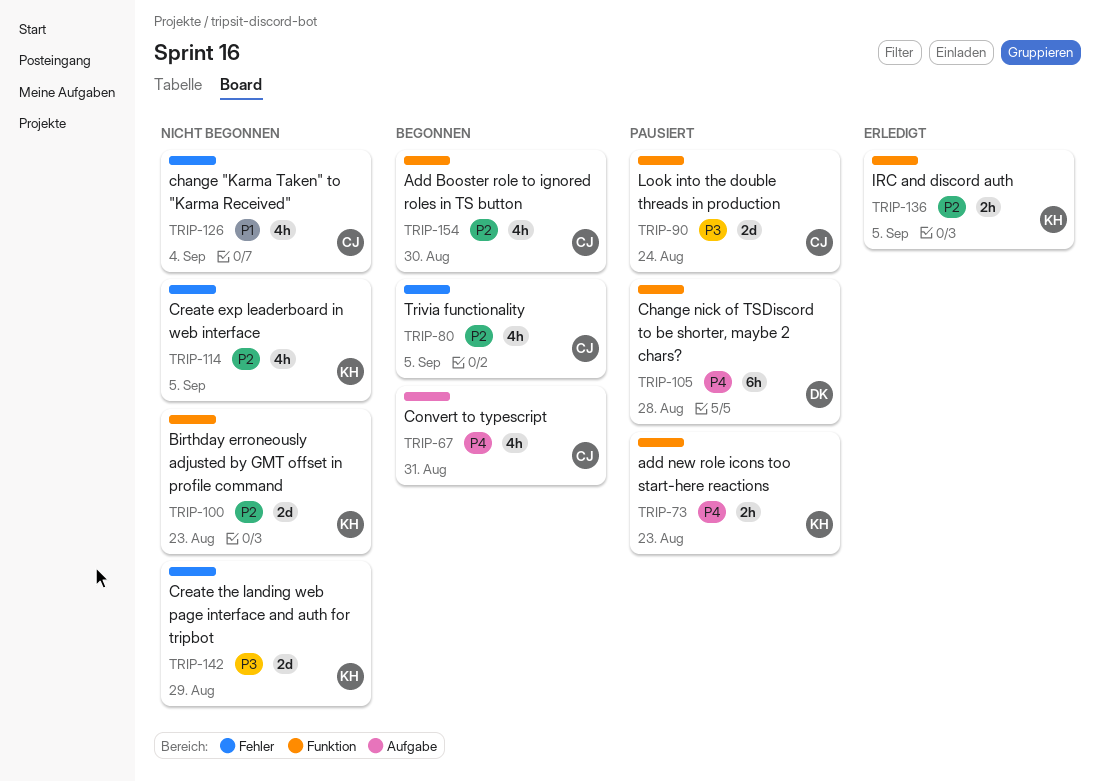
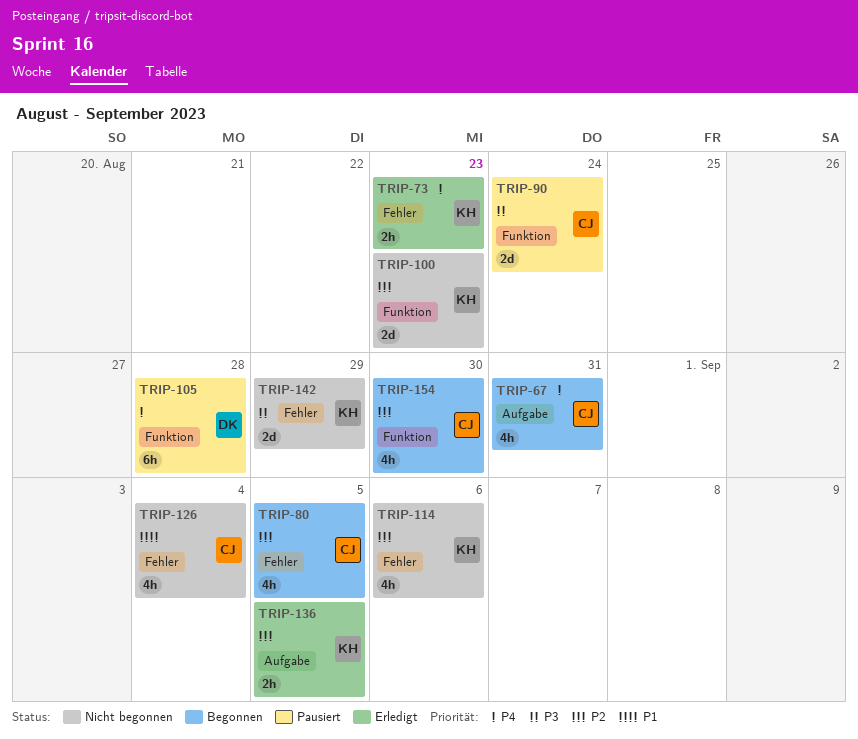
TRIP-73, status: Pausiert -> Erledigt
TRIP-73, label: Funktion -> Fehler
TRIP-114, due: Sep 5 -> Sep 6
TRIP-136, label: Funktion -> Aufgabe

